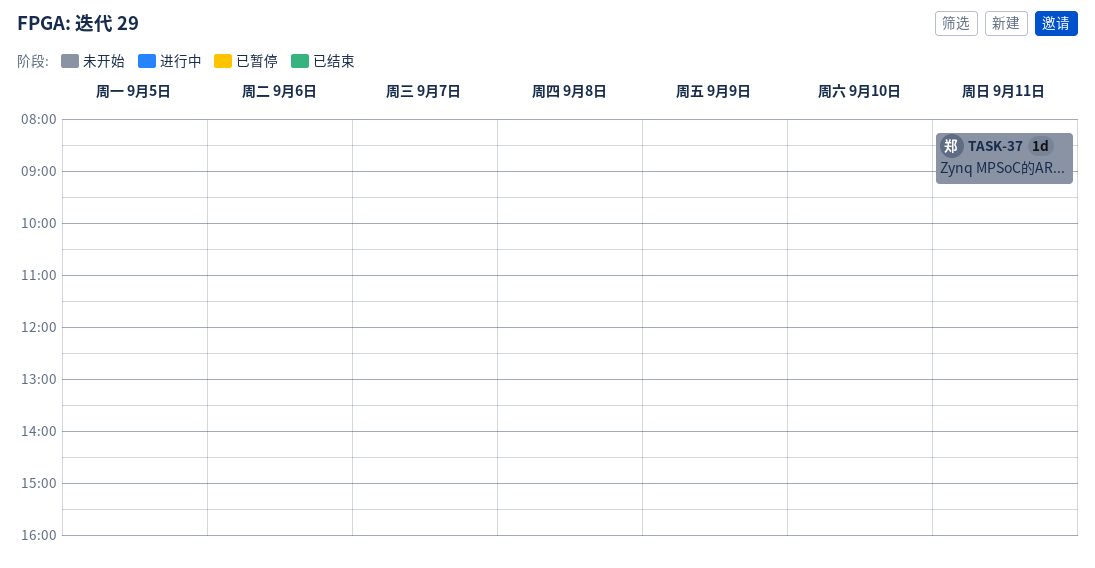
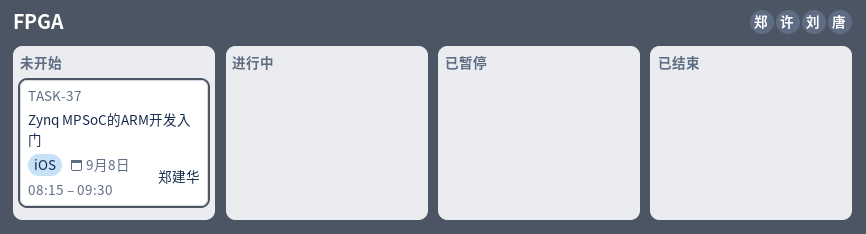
TASK-37, day: Sep 11 -> Sep 8
TASK-37, ends: 09:15 -> 09:30

